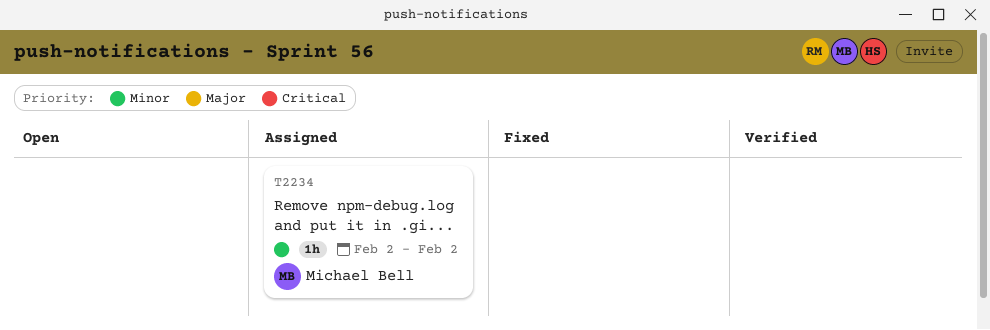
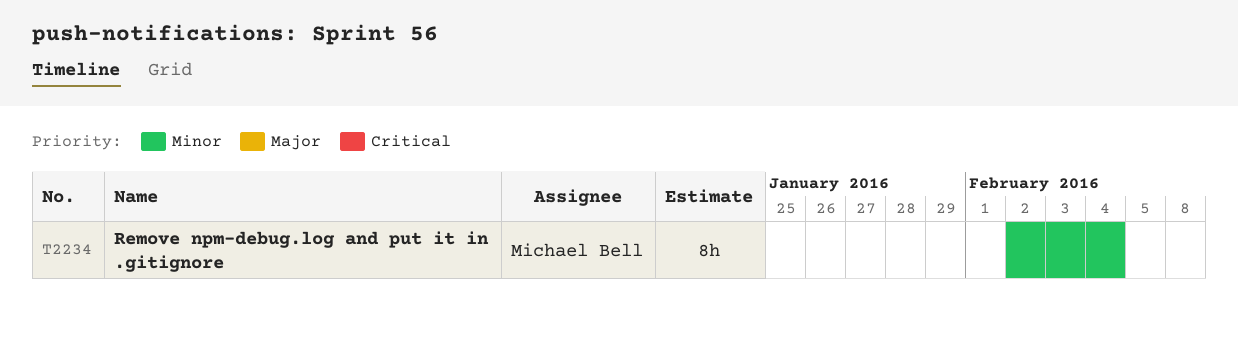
T2234, estimate: 1h -> 8h
T2234, due: Feb 2 -> Feb 4

